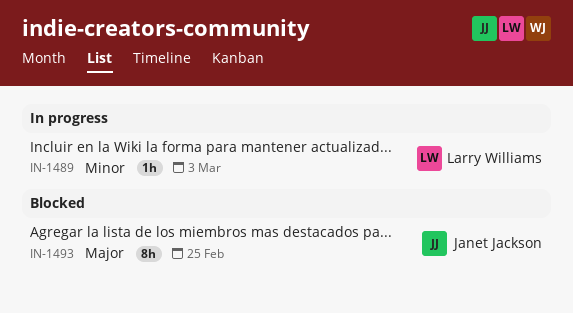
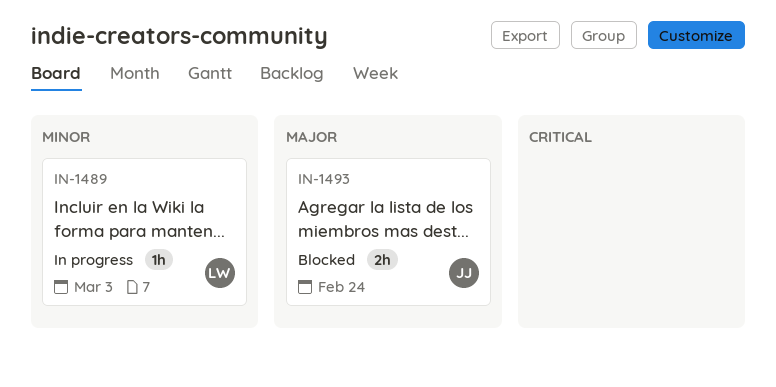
IN-1493, estimate: 8h -> 2h
IN-1493, due: Feb 25 -> Feb 24

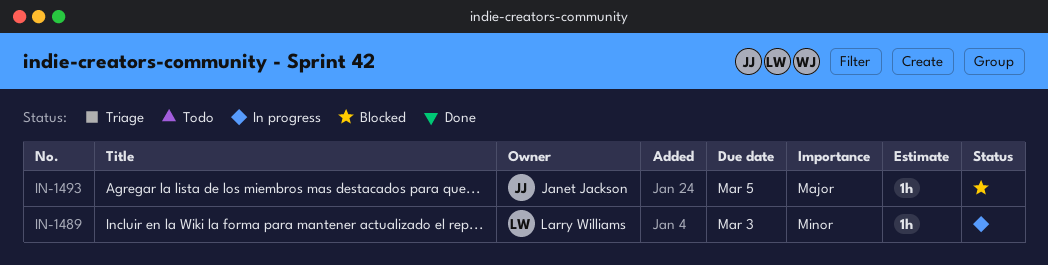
IN-1493, estimate: 2h -> 1h
IN-1493, due: Feb 24 -> Mar 5

